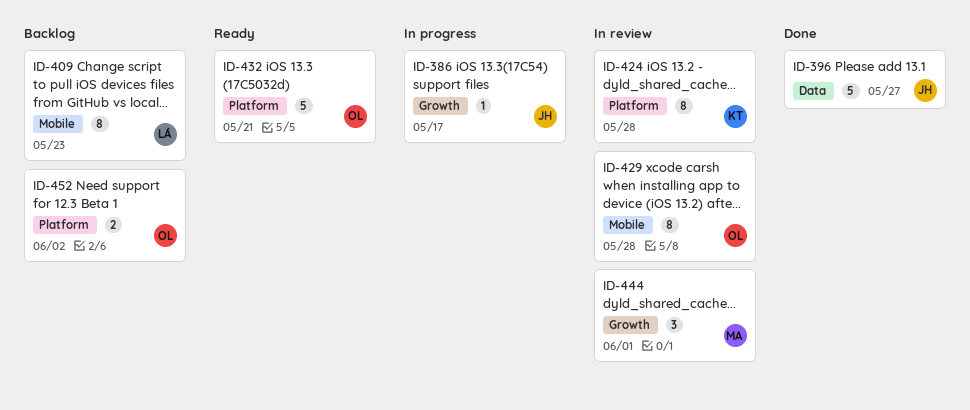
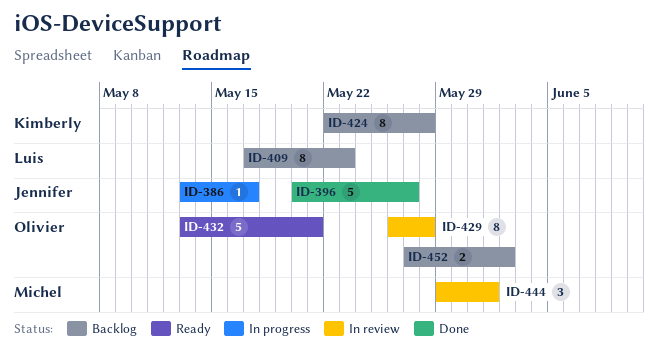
ID-424, status: In review -> Backlog

